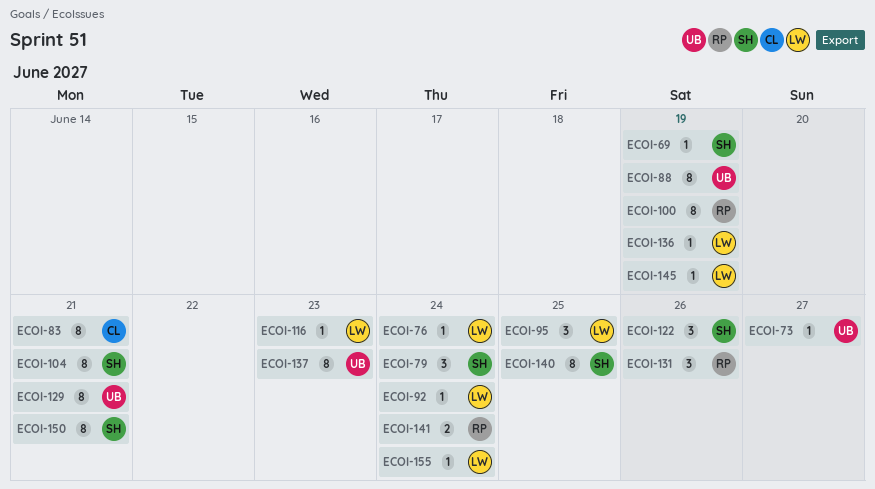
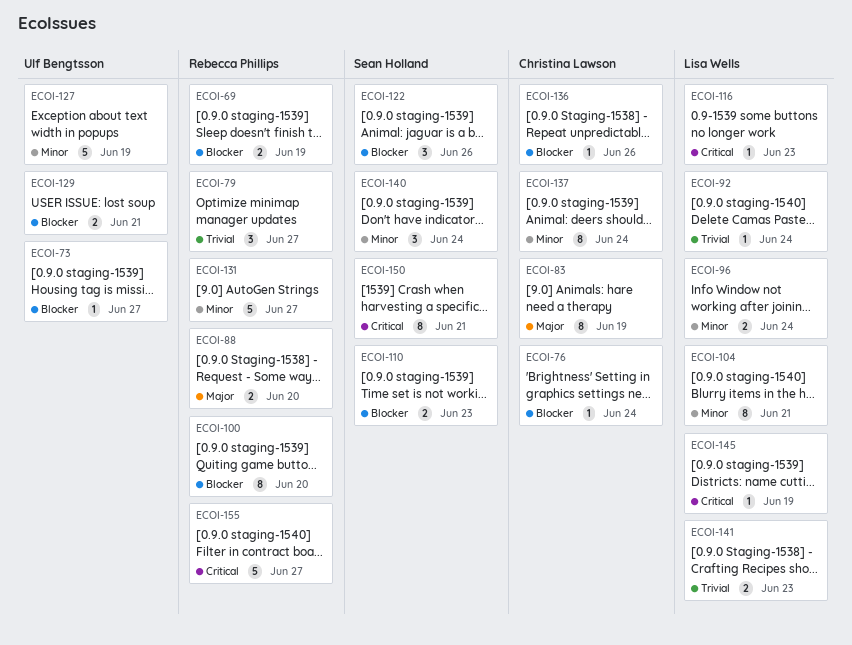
ECOI-69, owner: Sean Holland -> Rebecca Phillips
ECOI-69, estimate: 1 -> 2
ECOI-76, owner: Lisa Wells -> Christina Lawson
ECOI-79, owner: Sean Holland -> Rebecca Phillips
ECOI-79, due: Jun 24 -> Jun 27
ECOI-83, due: Jun 21 -> Jun 19
ECOI-88, owner: Ulf Bengtsson -> Rebecca Phillips
ECOI-88, estimate: 8 -> 2
ECOI-88, due: Jun 19 -> Jun 20
ECOI-95: present -> none
ECOI-96: none -> present
ECOI-100, due: Jun 19 -> Jun 20
ECOI-104, owner: Sean Holland -> Lisa Wells
ECOI-110: none -> present
ECOI-127: none -> present
ECOI-129, estimate: 8 -> 2
ECOI-131, estimate: 3 -> 5
ECOI-131, due: Jun 26 -> Jun 27
ECOI-136, owner: Lisa Wells -> Christina Lawson
ECOI-136, due: Jun 19 -> Jun 26
ECOI-137, owner: Ulf Bengtsson -> Christina Lawson
ECOI-137, due: Jun 23 -> Jun 24
ECOI-140, estimate: 8 -> 3
ECOI-140, due: Jun 25 -> Jun 24
ECOI-141, owner: Rebecca Phillips -> Lisa Wells
ECOI-141, due: Jun 24 -> Jun 23
ECOI-155, owner: Lisa Wells -> Rebecca Phillips
ECOI-155, estimate: 1 -> 5
ECOI-155, due: Jun 24 -> Jun 27

